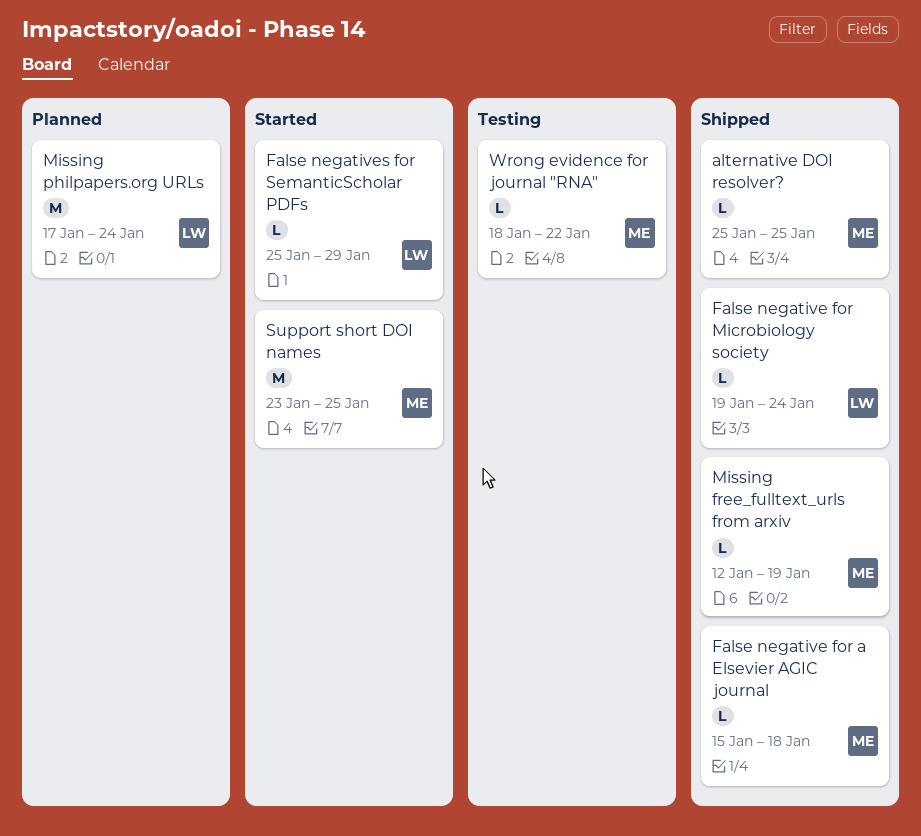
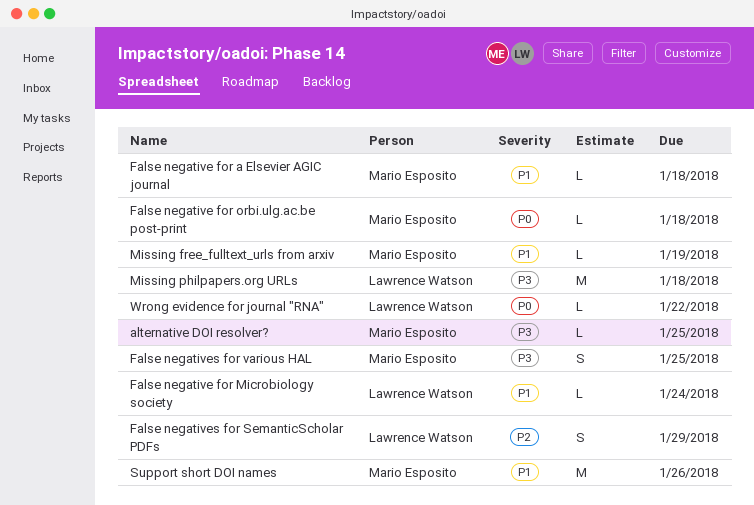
False negative for orbi.ulg.ac.be post-print: none -> present
False negatives for SemanticScholar PDFs, estimate: L -> S
False negatives for various HAL: none -> present
Missing philpapers.org URLs, due: Jan 24 -> Jan 18
Support short DOI names, due: Jan 25 -> Jan 26
Wrong evidence for journal "RNA", owner: Mario Esposito -> Lawrence Watson

